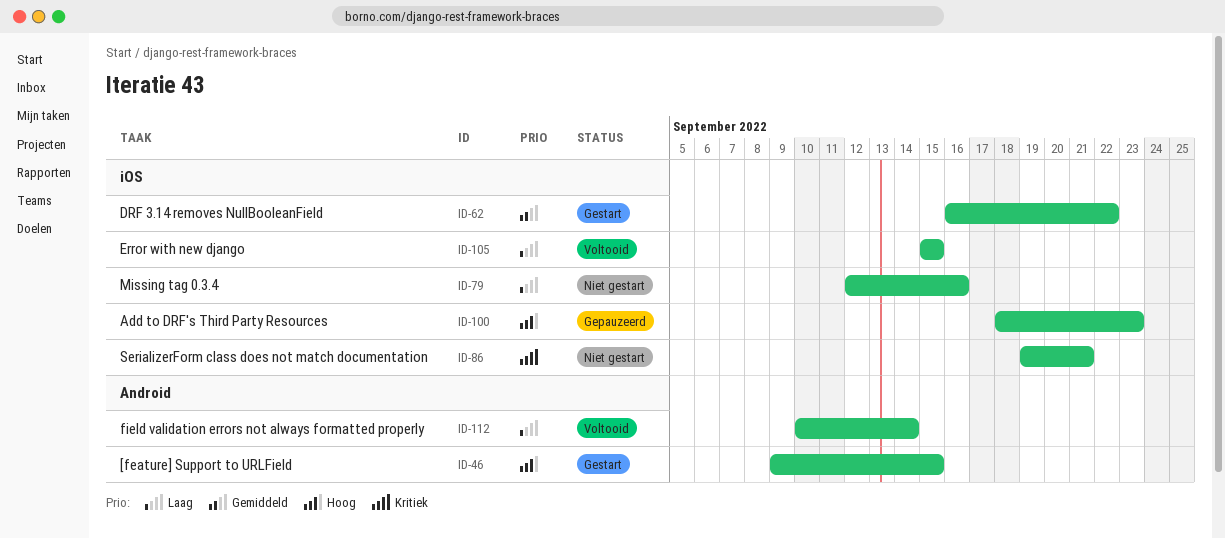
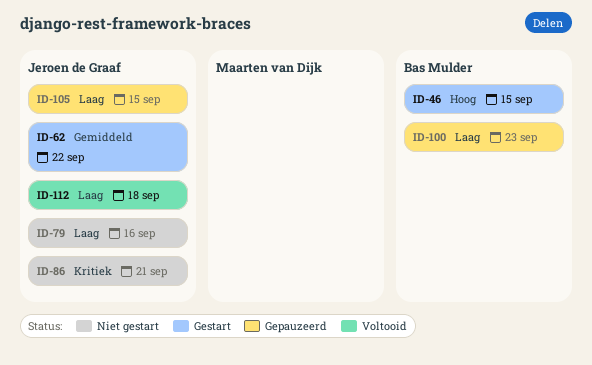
ID-100, priority: Hoog -> Laag
ID-105, status: Voltooid -> Gepauzeerd
ID-112, due: Sep 14 -> Sep 18

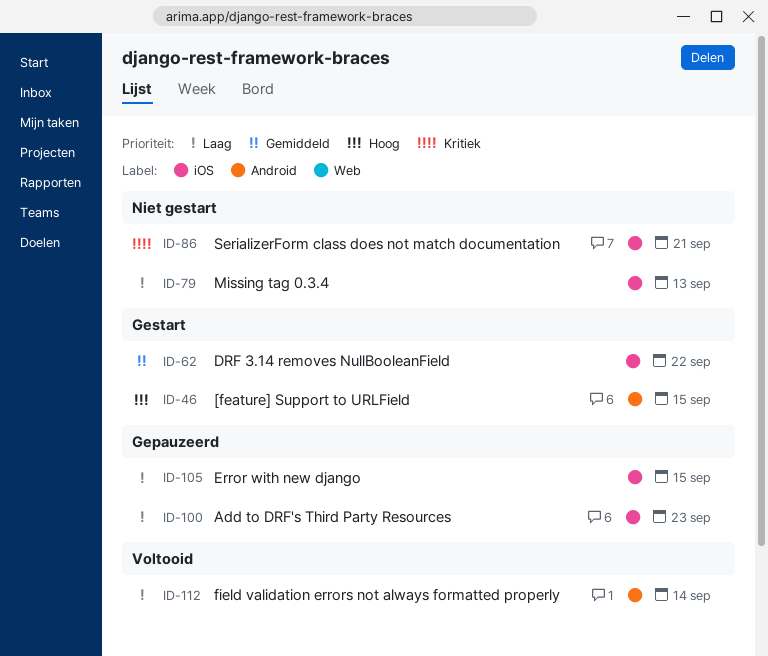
ID-79, due: Sep 16 -> Sep 13
ID-112, due: Sep 18 -> Sep 14

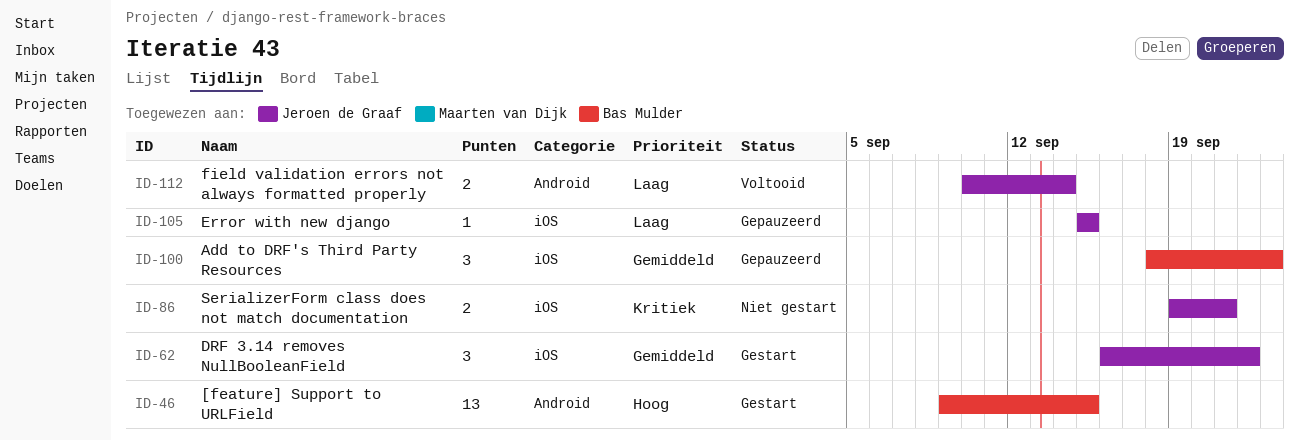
ID-79: present -> none
ID-100, priority: Laag -> Gemiddeld

